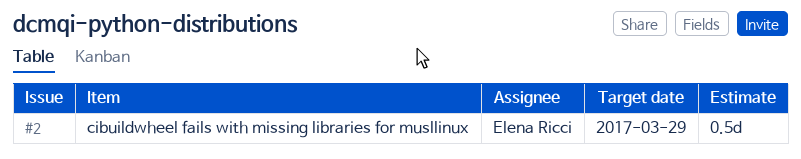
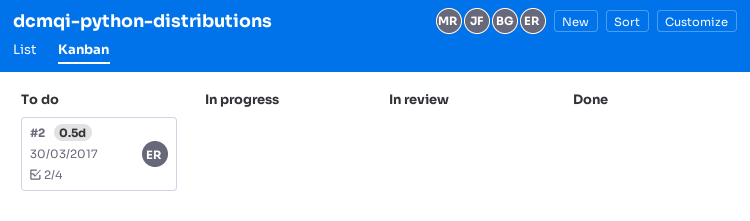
#2, due: Mar 29 -> Mar 30

